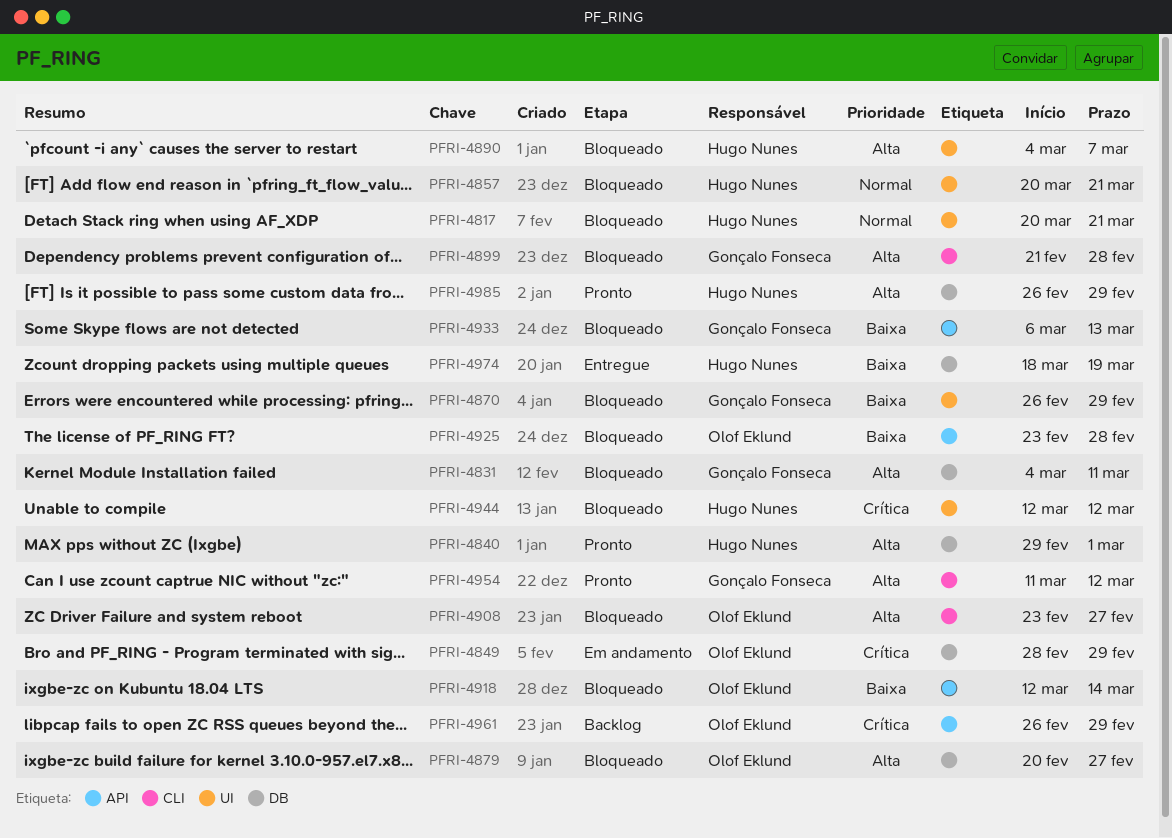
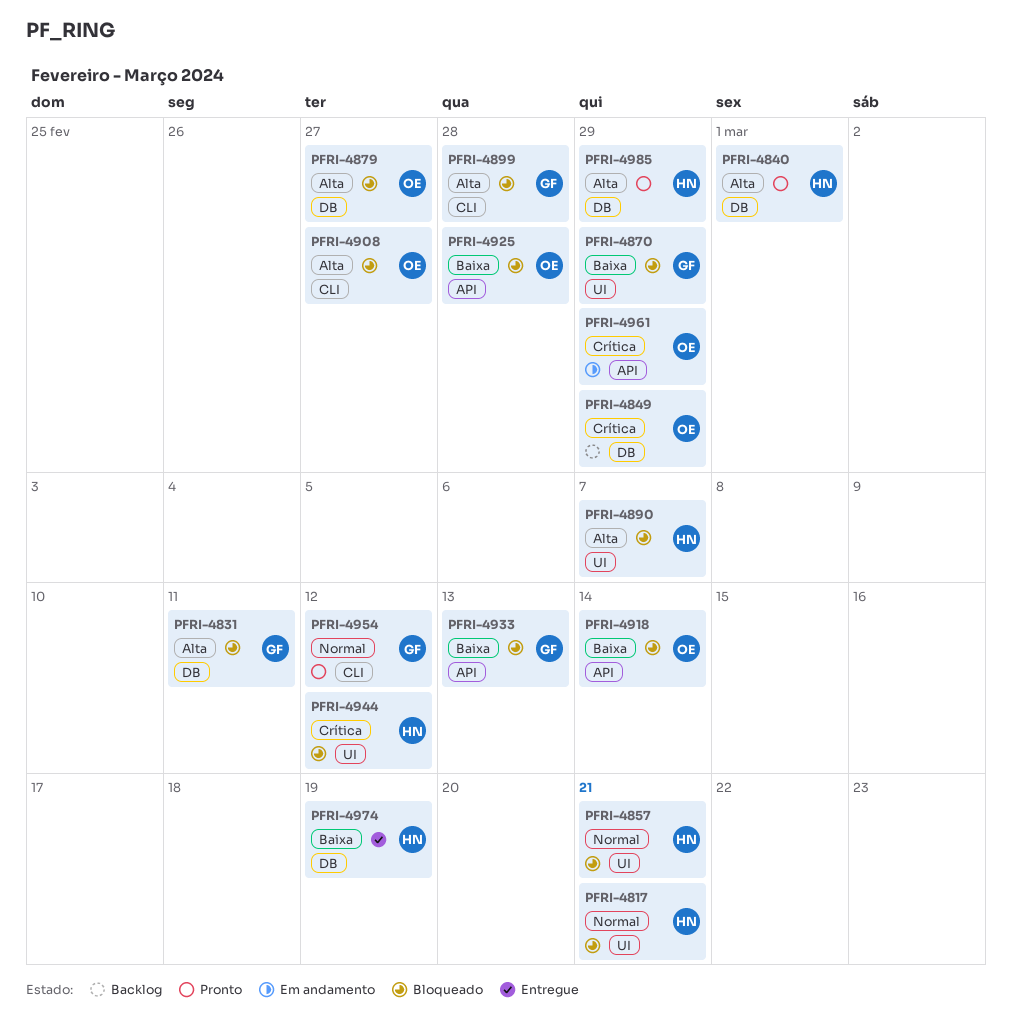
PFRI-4849, status: Em andamento -> Backlog
PFRI-4954, priority: Alta -> Normal
PFRI-4961, status: Backlog -> Em andamento

